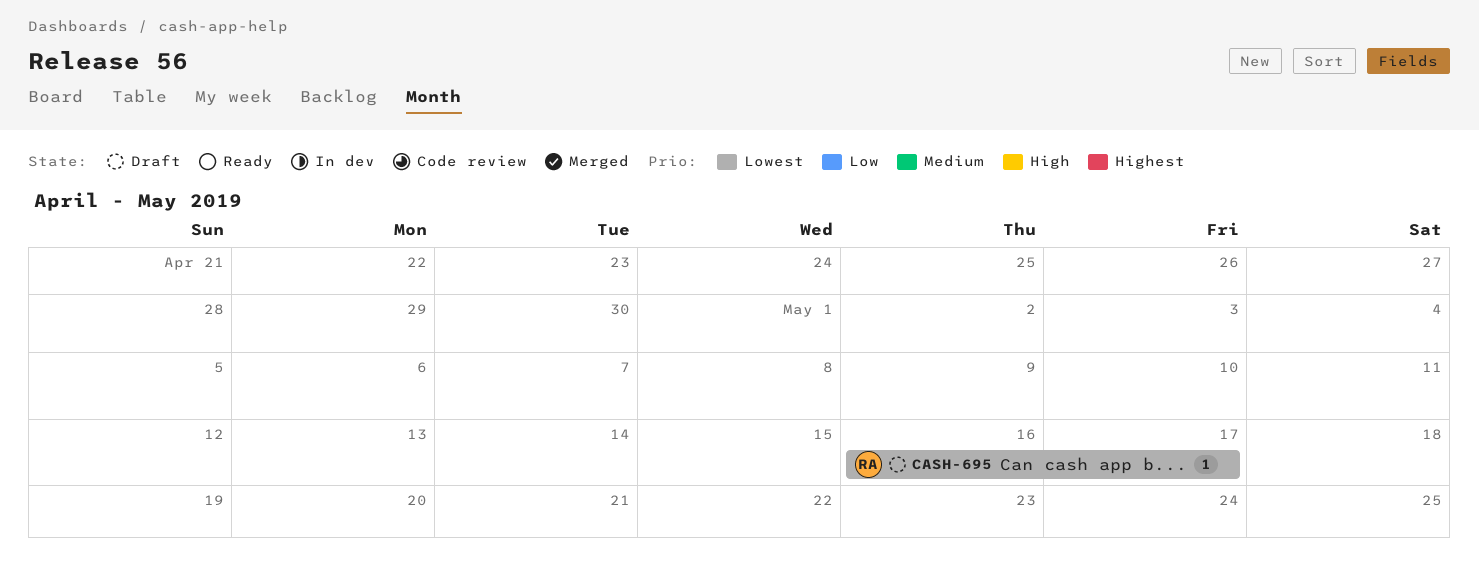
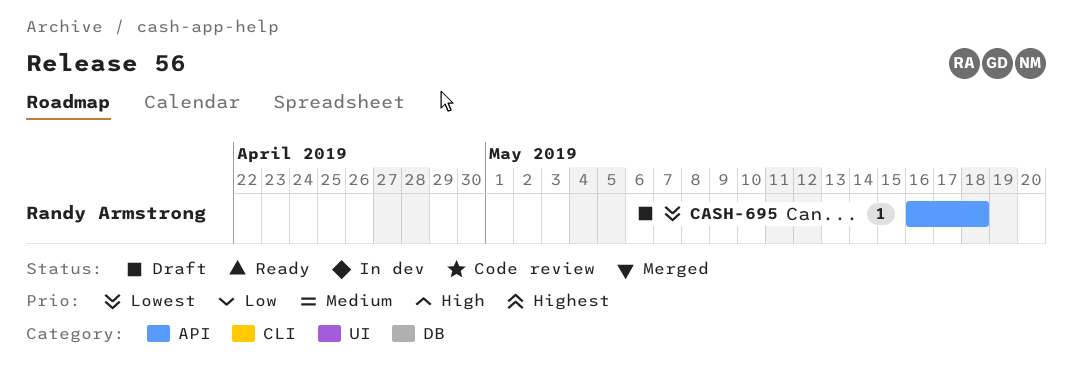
CASH-695, due: May 17 -> May 18

